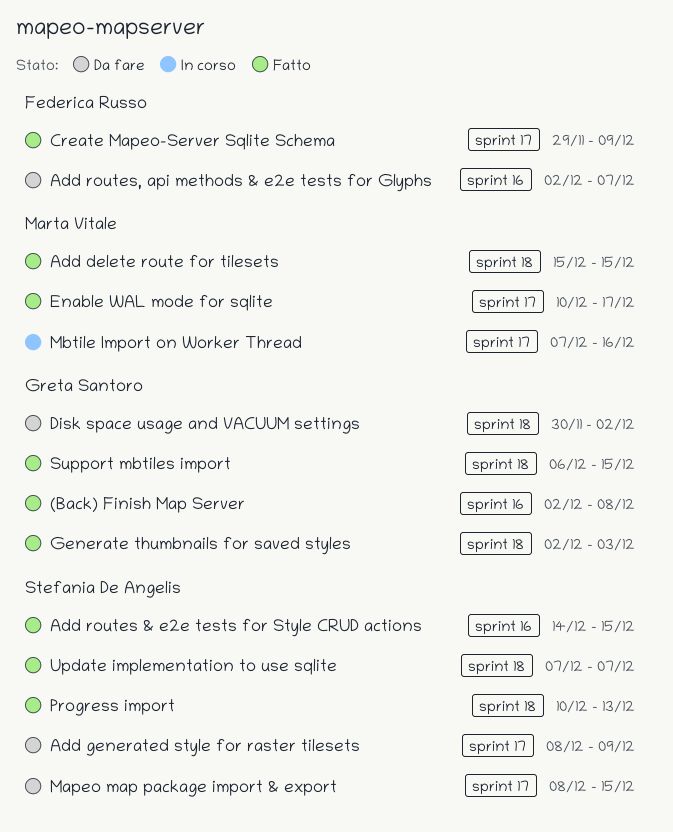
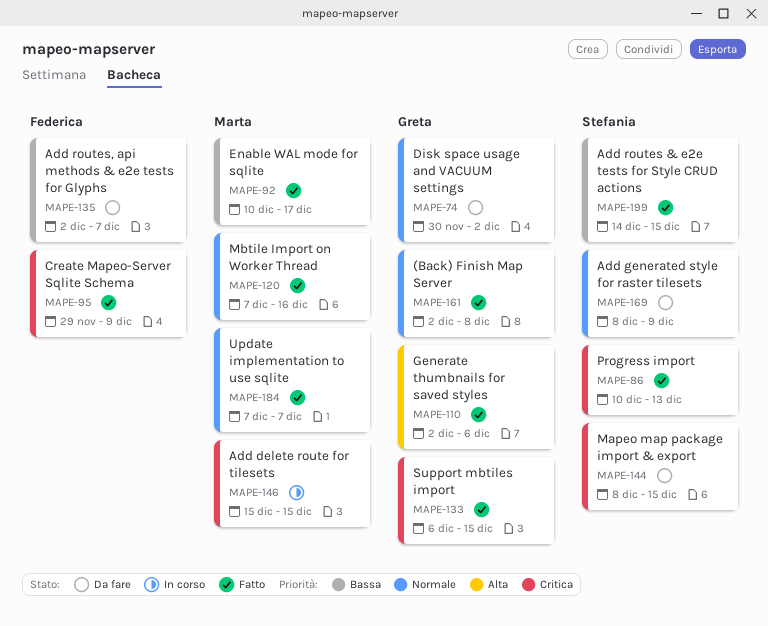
Add delete route for tilesets, status: Fatto -> In corso
Generate thumbnails for saved styles, due: Dec 3 -> Dec 6
Mbtile Import on Worker Thread, status: In corso -> Fatto
Update implementation to use sqlite, owner: Stefania De Angelis -> Marta Vitale

